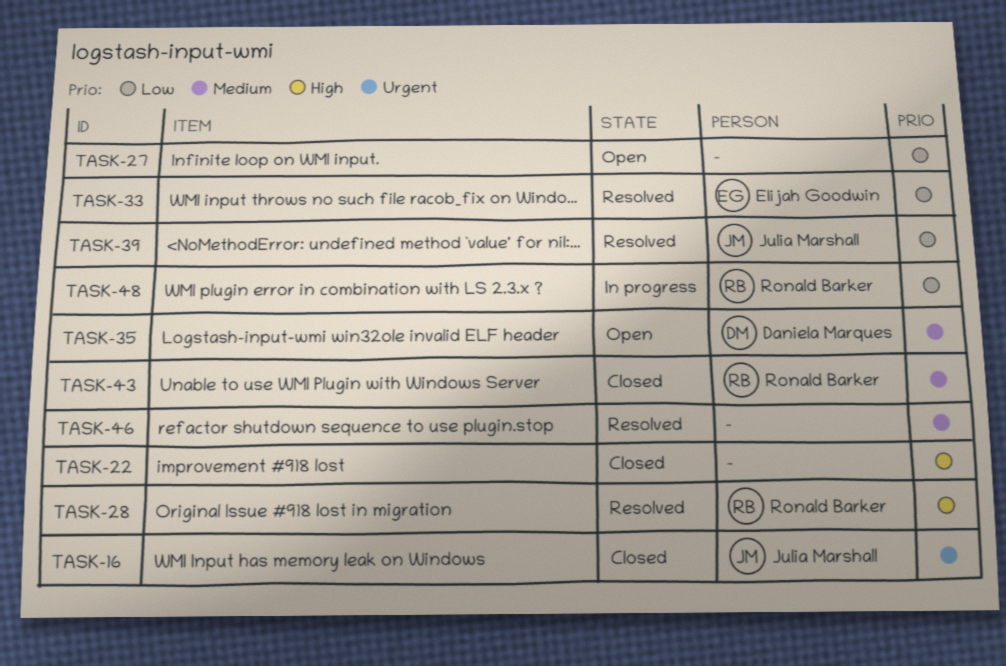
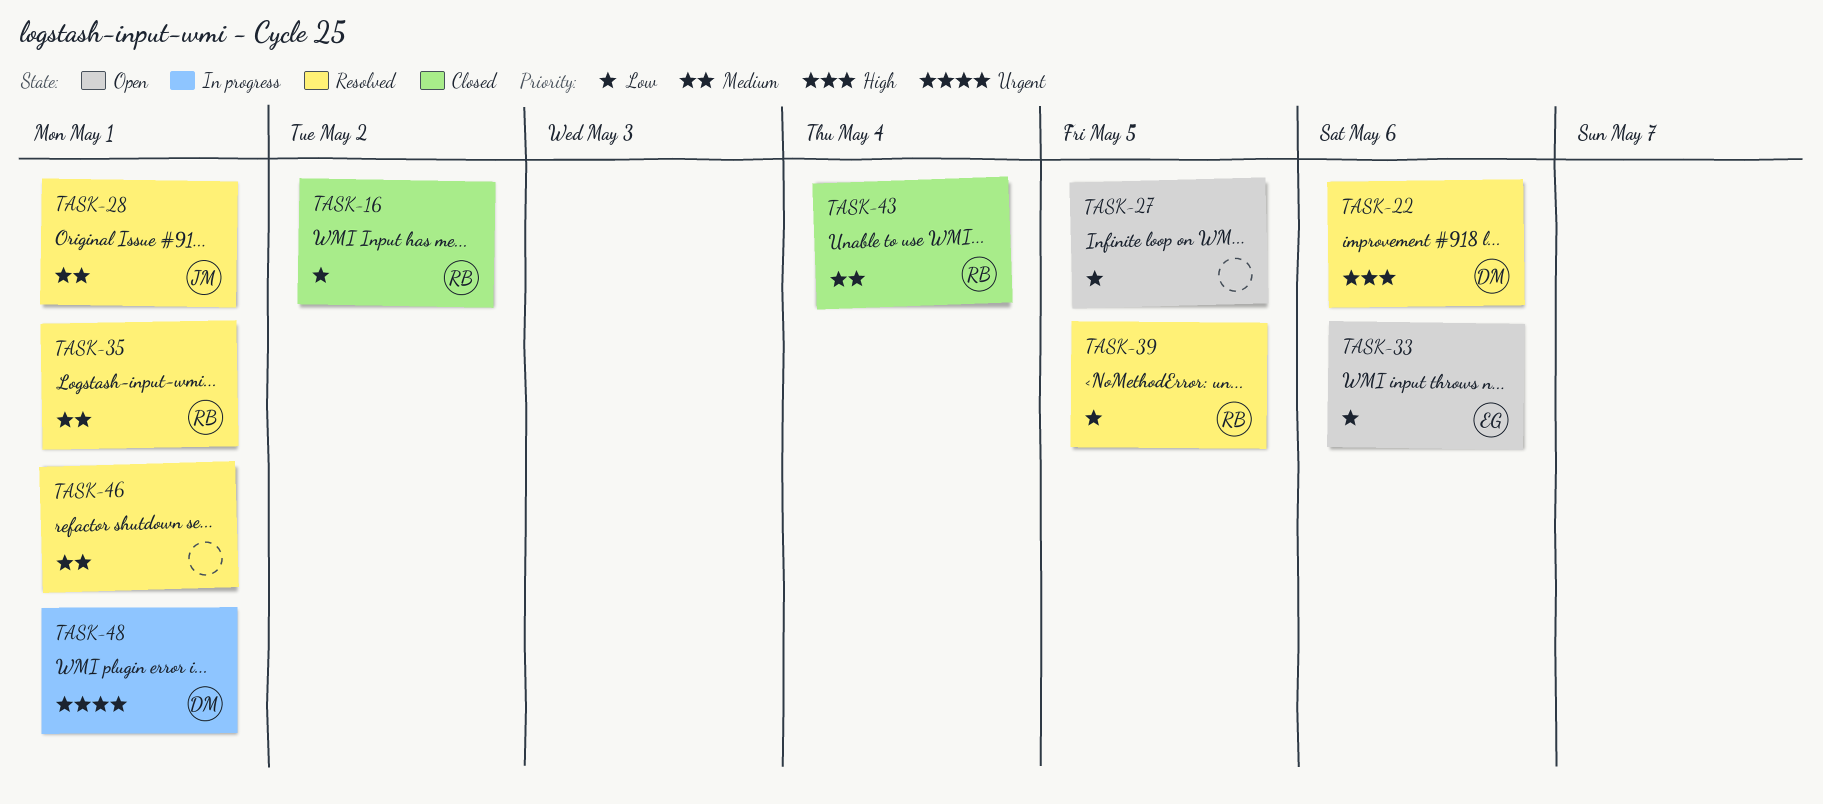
TASK-16, owner: Julia Marshall -> Ronald Barker
TASK-16, priority: Urgent -> Low
TASK-22, status: Closed -> Resolved
TASK-22, owner: none -> Daniela Marques
TASK-28, owner: Ronald Barker -> Julia Marshall
TASK-28, priority: High -> Medium
TASK-33, status: Resolved -> Open
TASK-35, status: Open -> Resolved
TASK-35, owner: Daniela Marques -> Ronald Barker
TASK-39, owner: Julia Marshall -> Ronald Barker
TASK-48, owner: Ronald Barker -> Daniela Marques
TASK-48, priority: Low -> Urgent

